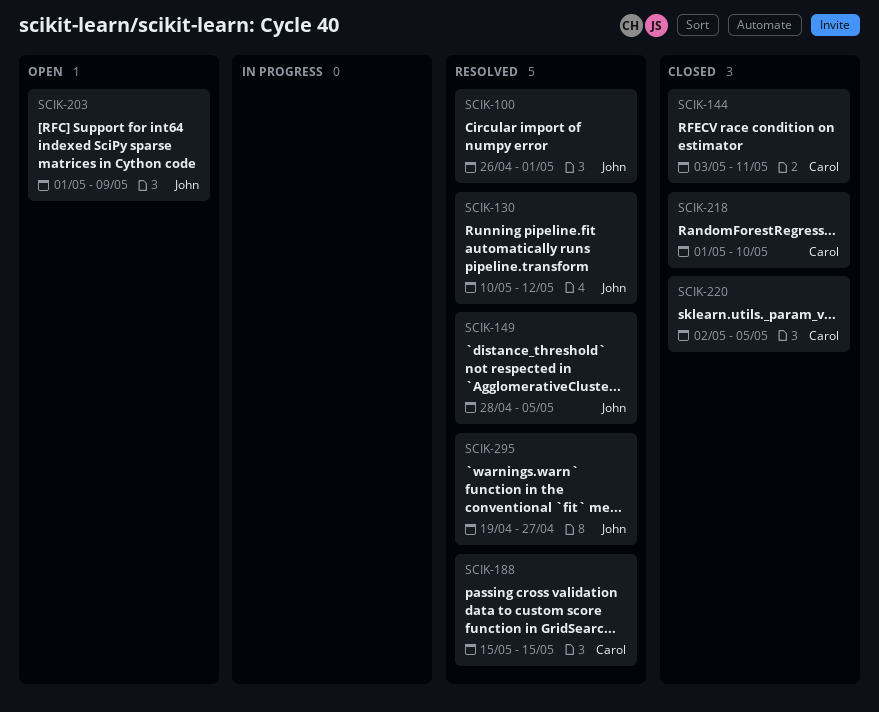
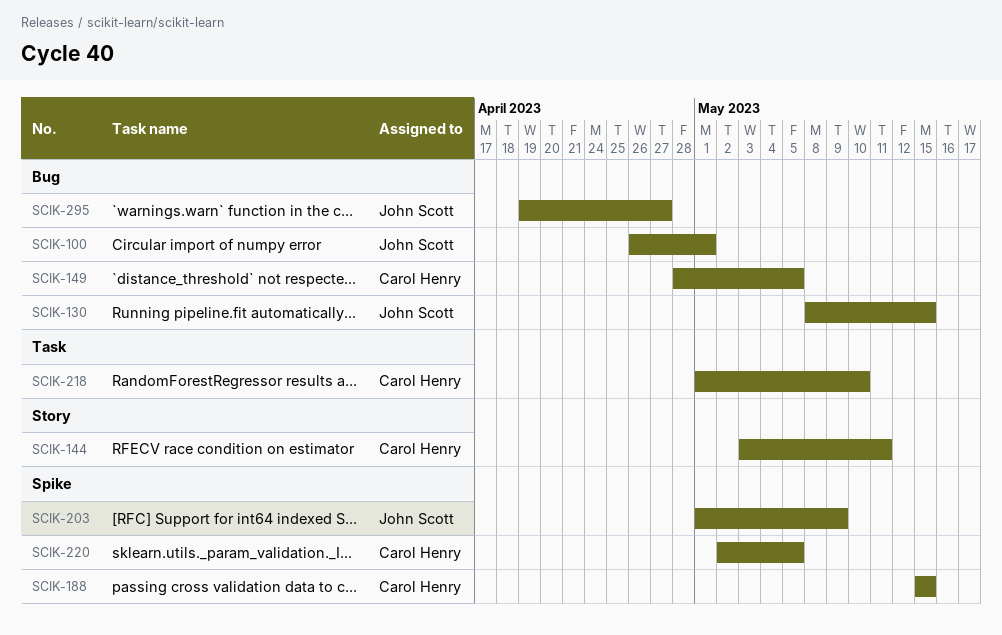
SCIK-130, start: May 10 -> May 8
SCIK-130, due: May 12 -> May 15
SCIK-149, owner: John Scott -> Carol Henry

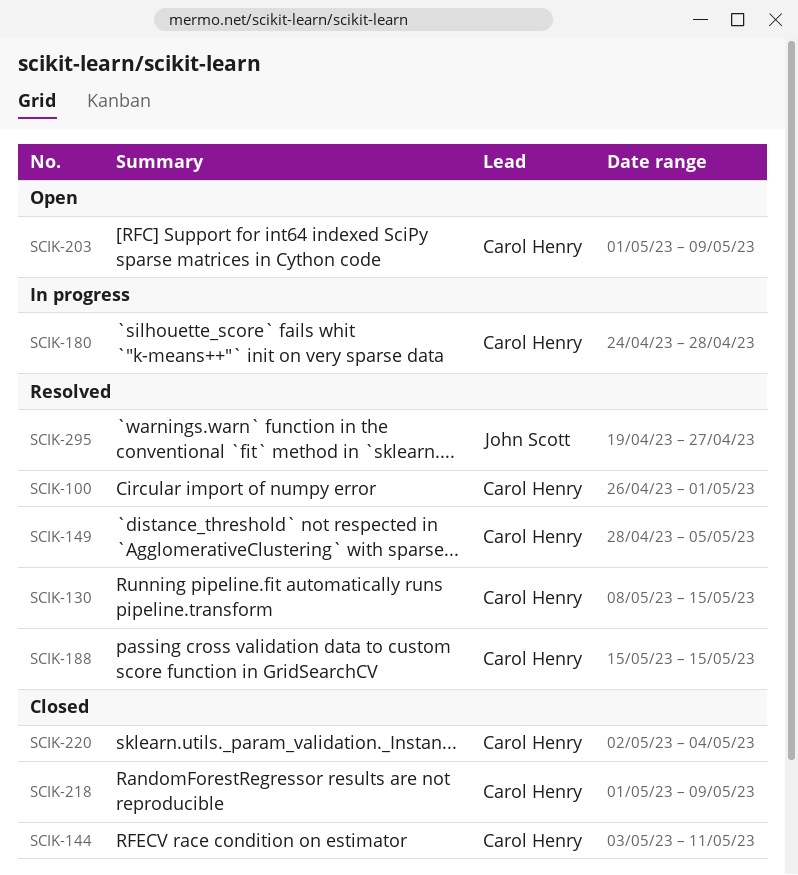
SCIK-100, owner: John Scott -> Carol Henry
SCIK-130, owner: John Scott -> Carol Henry
SCIK-180: none -> present
SCIK-203, owner: John Scott -> Carol Henry
SCIK-218, due: May 10 -> May 9
SCIK-220, due: May 5 -> May 4

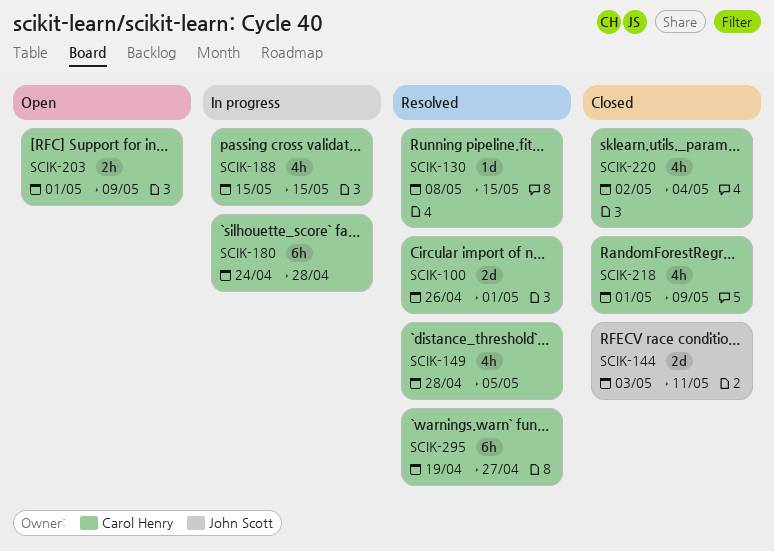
SCIK-144, owner: Carol Henry -> John Scott
SCIK-188, status: Resolved -> In progress
SCIK-295, owner: John Scott -> Carol Henry

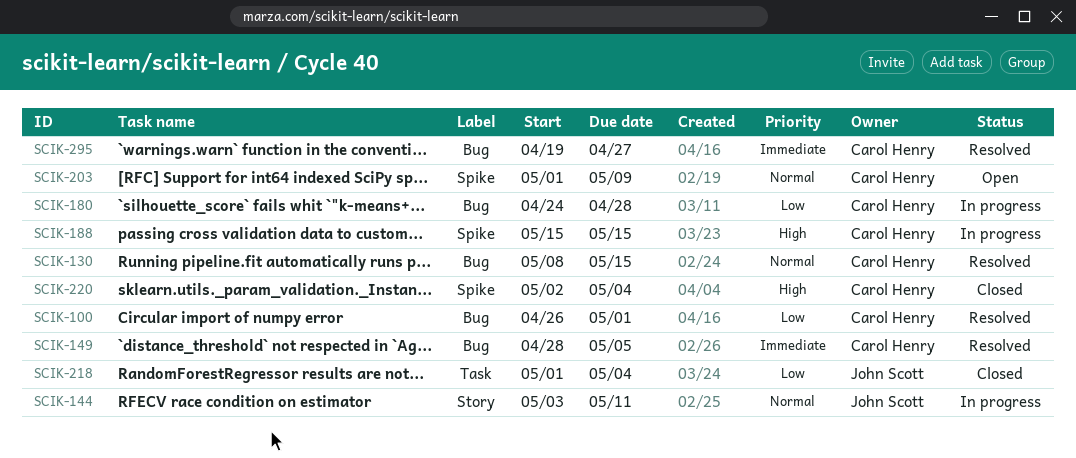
SCIK-144, status: Closed -> In progress
SCIK-218, owner: Carol Henry -> John Scott
SCIK-218, due: May 9 -> May 4

